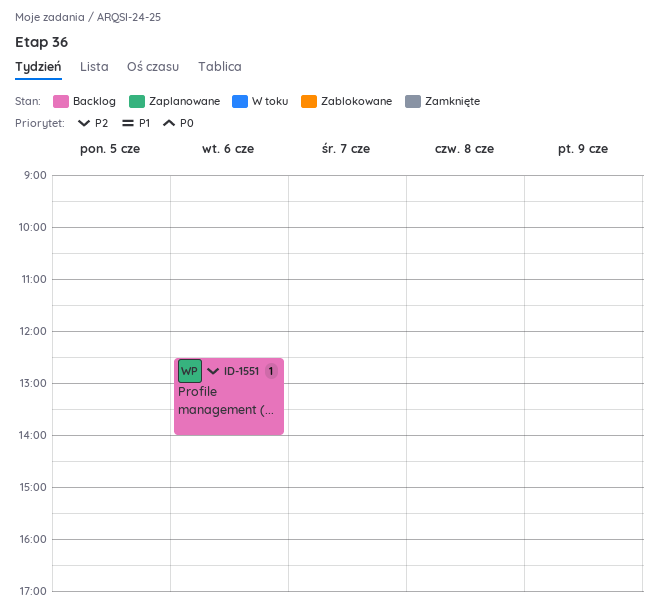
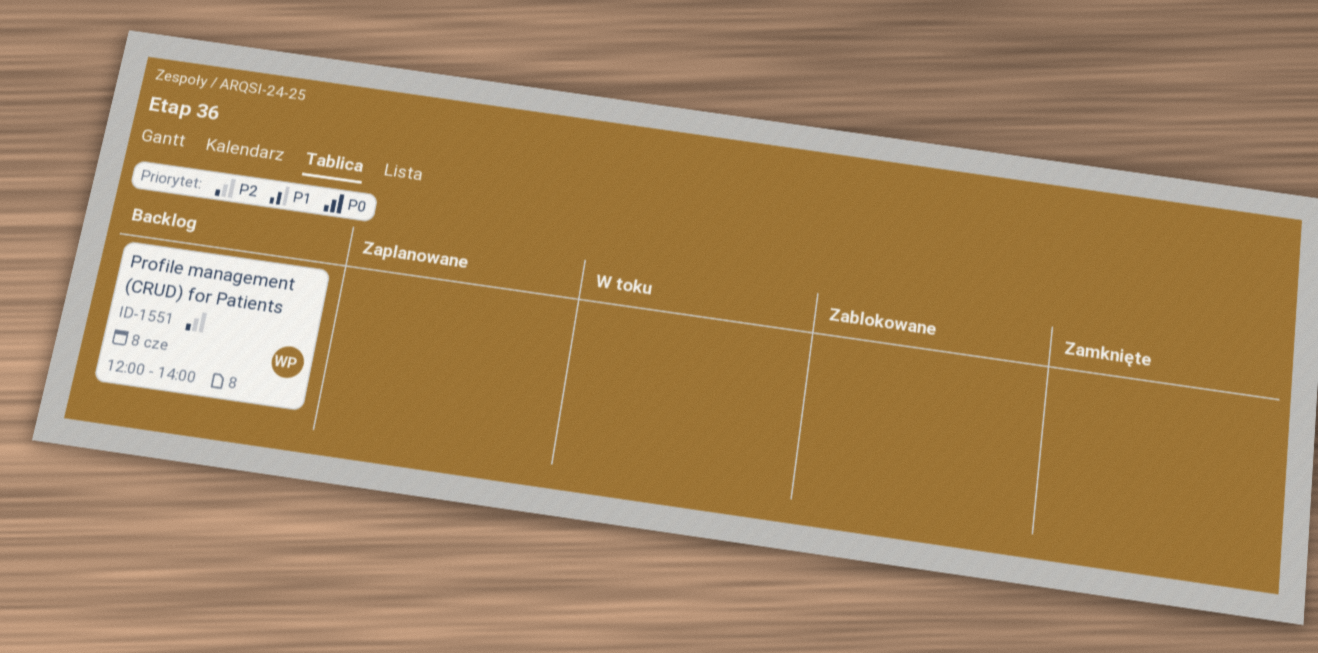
ID-1551, day: Jun 6 -> Jun 8
ID-1551, begins: 12:30 -> 12:00

